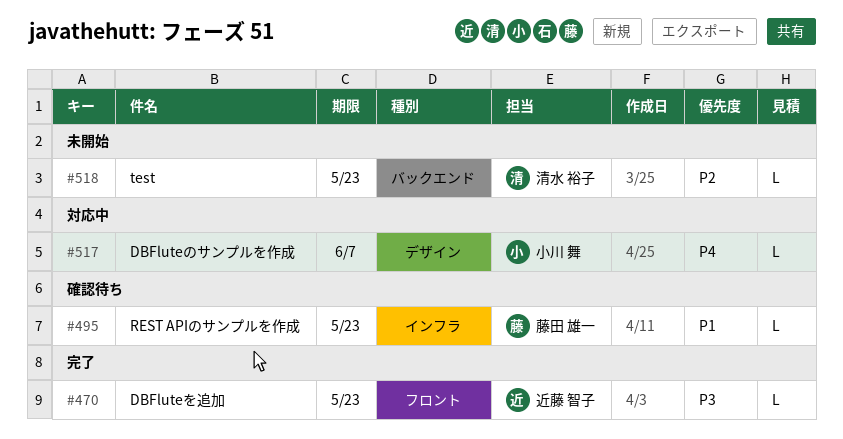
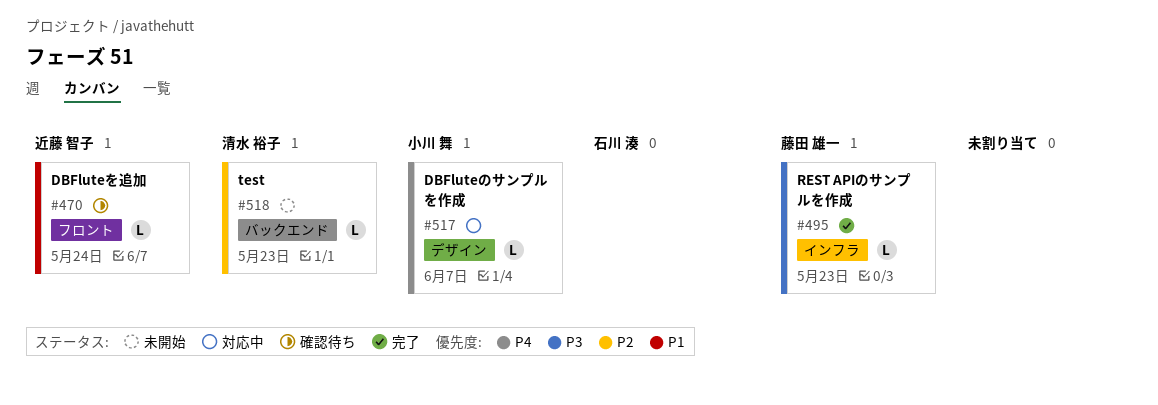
#470, status: 完了 -> 確認待ち
#470, priority: P3 -> P1
#470, due: May 23 -> May 24
#495, status: 確認待ち -> 完了
#495, priority: P1 -> P3

